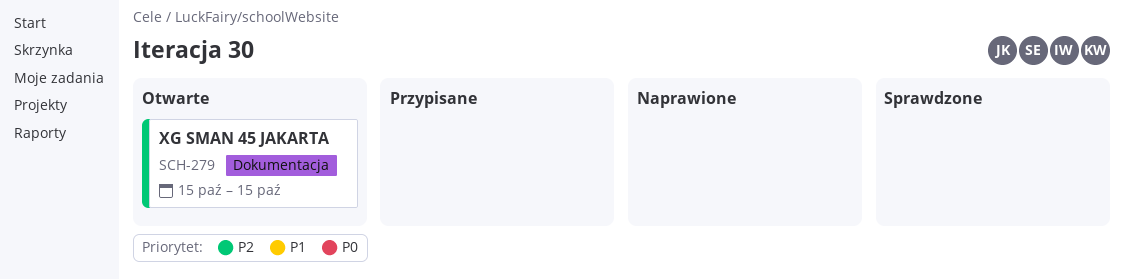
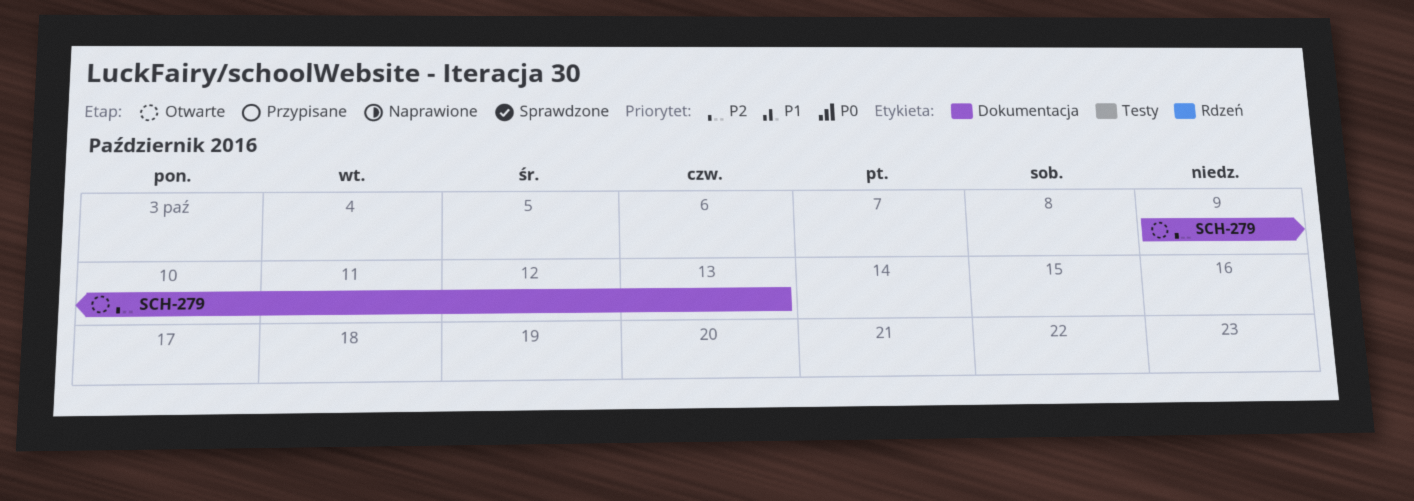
SCH-279, start: Oct 15 -> Oct 9
SCH-279, due: Oct 15 -> Oct 13

